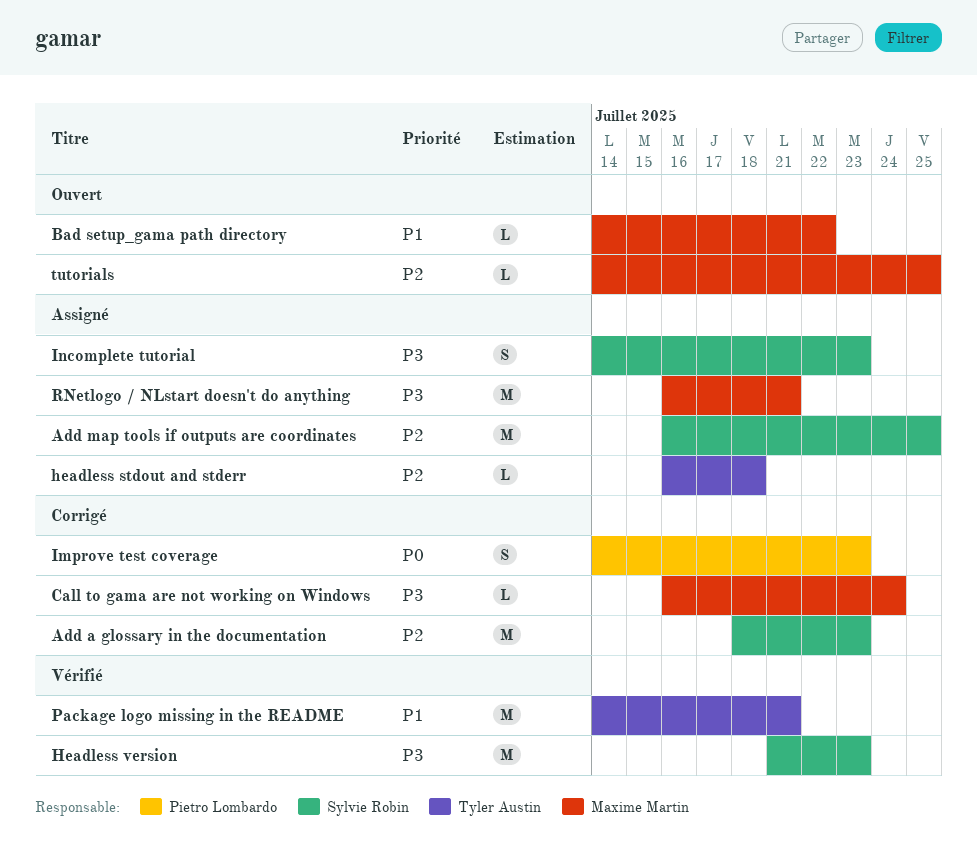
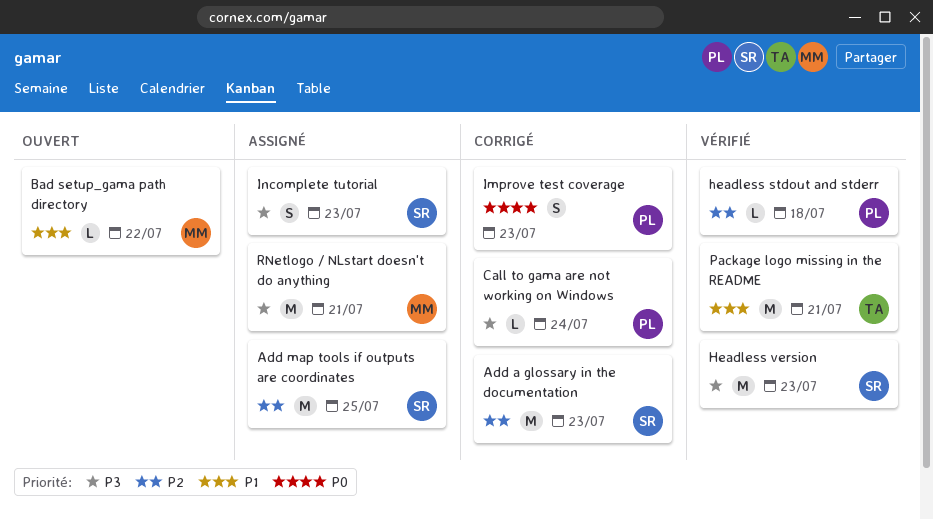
Call to gama are not working on Windows, owner: Maxime Martin -> Pietro Lombardo
headless stdout and stderr, status: Assigné -> Vérifié
headless stdout and stderr, owner: Tyler Austin -> Pietro Lombardo
tutorials: present -> none

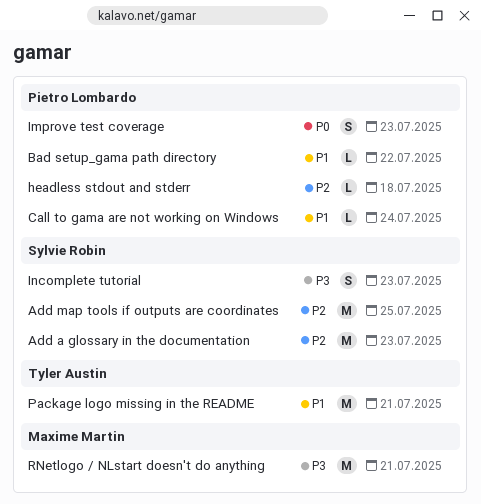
Bad setup_gama path directory, owner: Maxime Martin -> Pietro Lombardo
Call to gama are not working on Windows, priority: P3 -> P1
Headless version: present -> none

